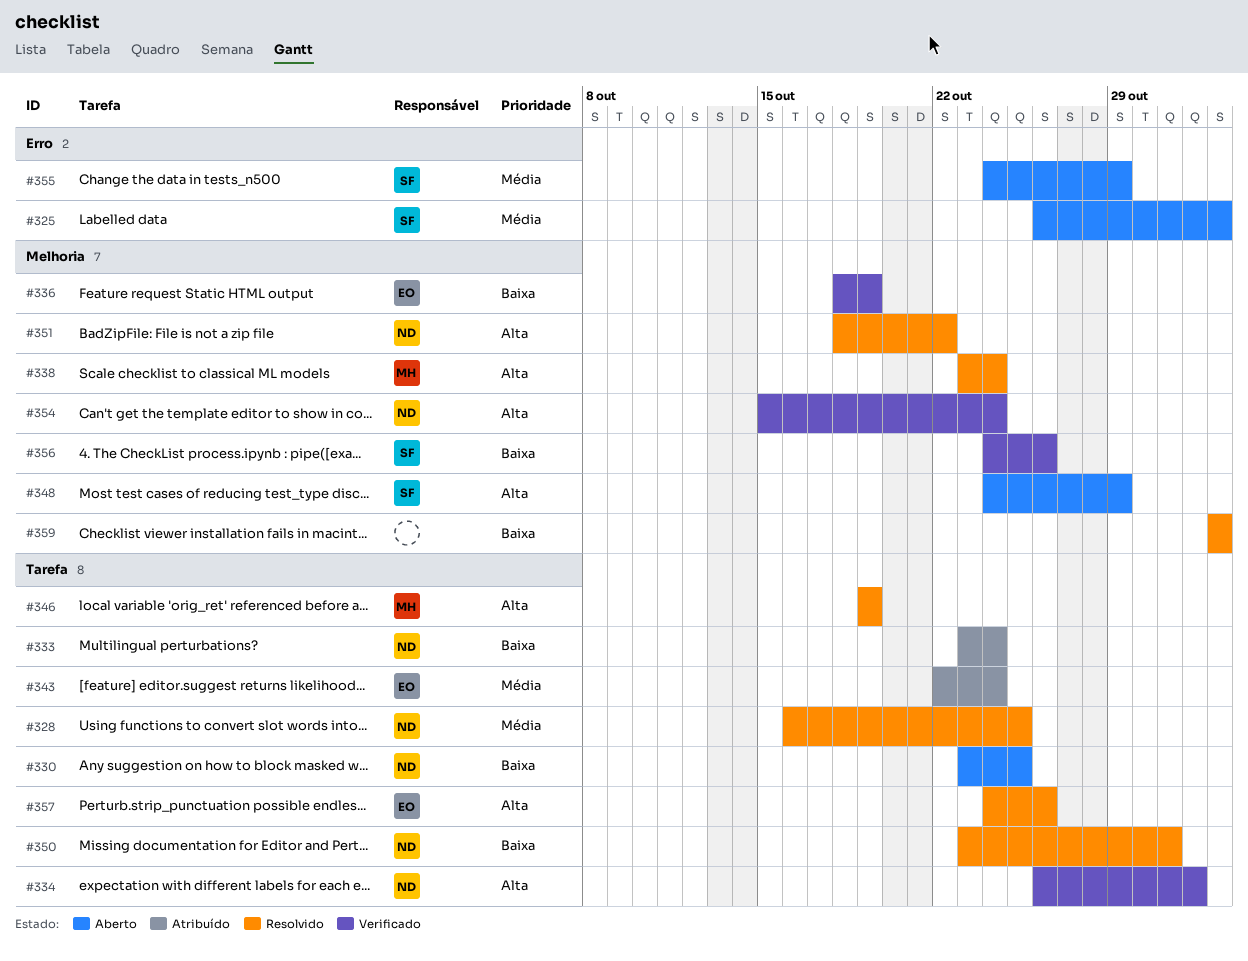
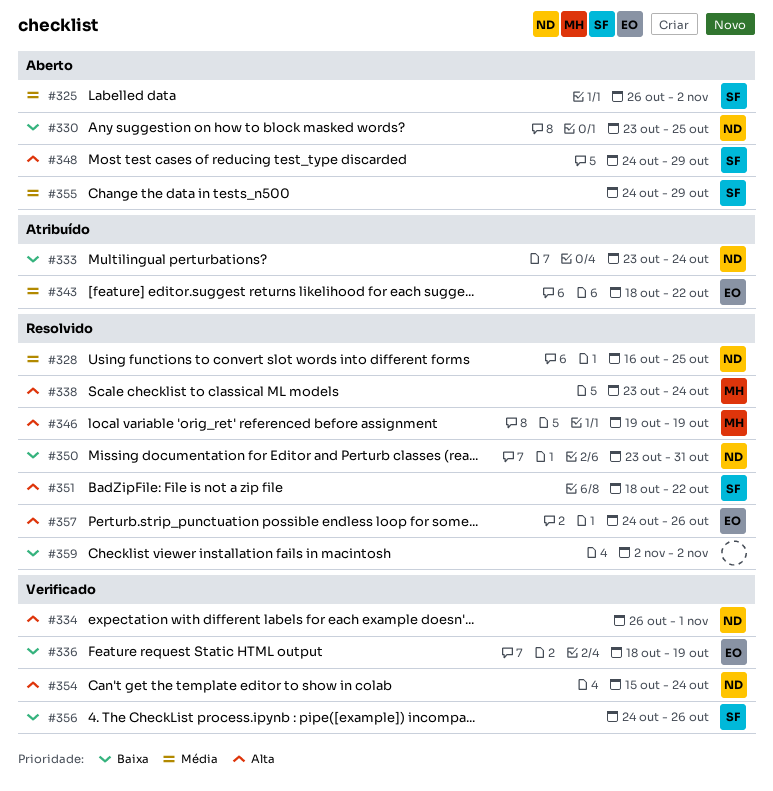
#343, start: Oct 22 -> Oct 18
#343, due: Oct 24 -> Oct 22
#351, owner: ND -> SF

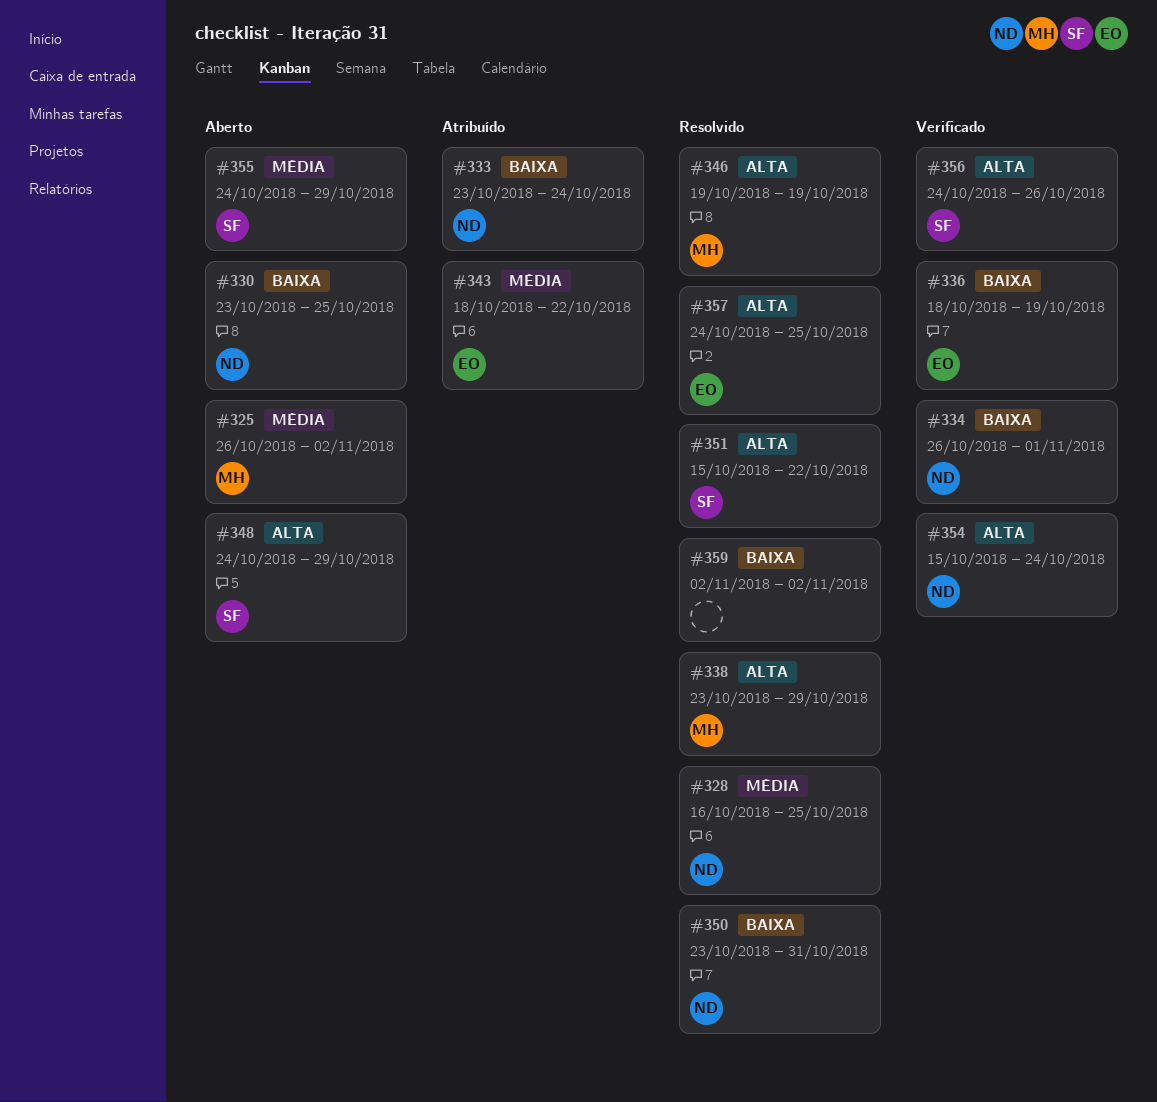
#325, owner: SF -> MH
#334, priority: Alta -> Baixa
#338, due: Oct 24 -> Oct 29
#351, start: Oct 18 -> Oct 15
#356, priority: Baixa -> Alta
#357, due: Oct 26 -> Oct 25

